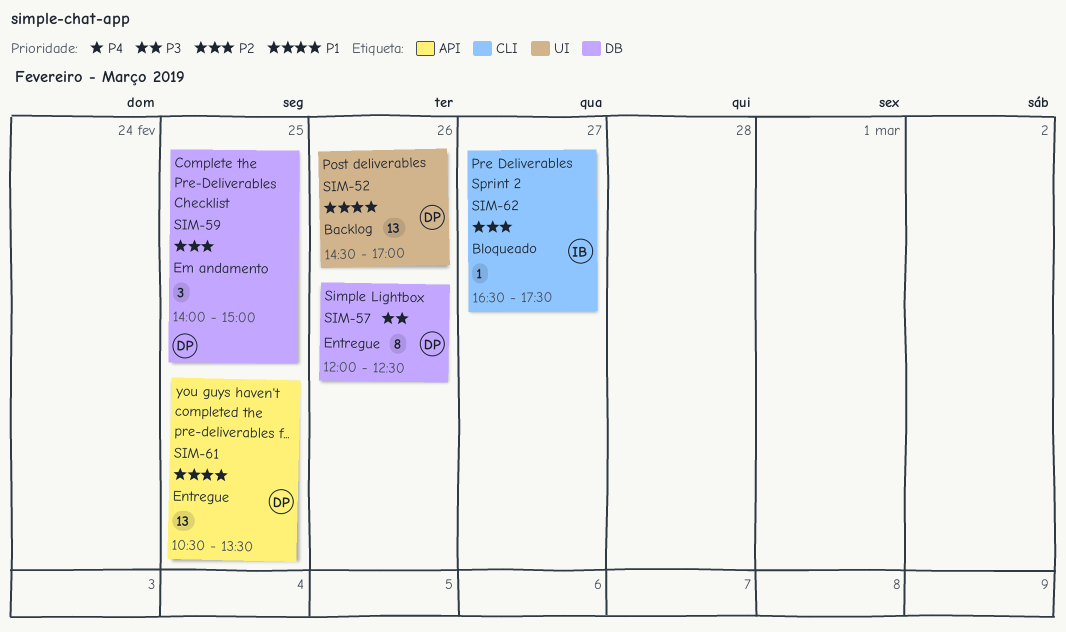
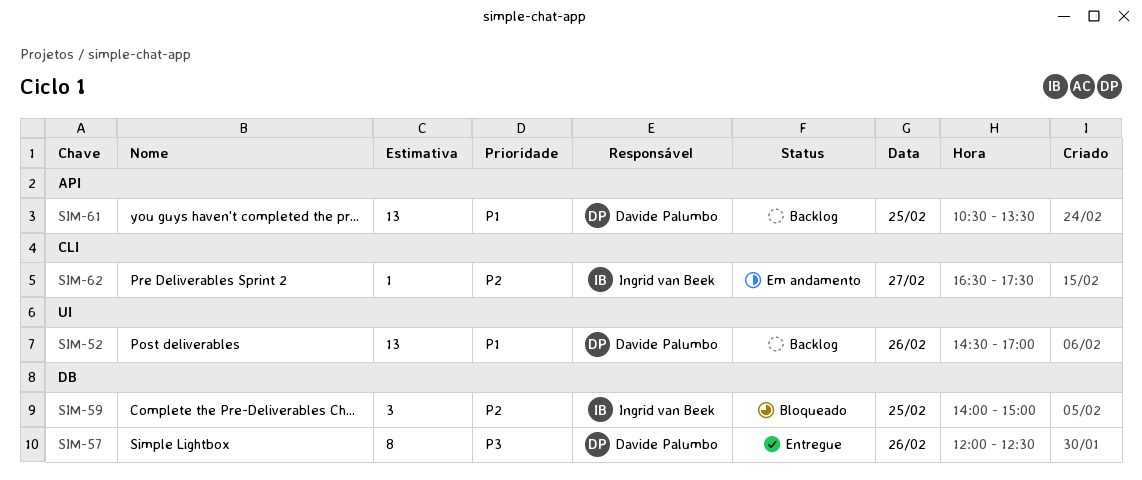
SIM-59, status: Em andamento -> Bloqueado
SIM-59, owner: Davide Palumbo -> Ingrid van Beek
SIM-61, status: Entregue -> Backlog
SIM-62, status: Bloqueado -> Em andamento

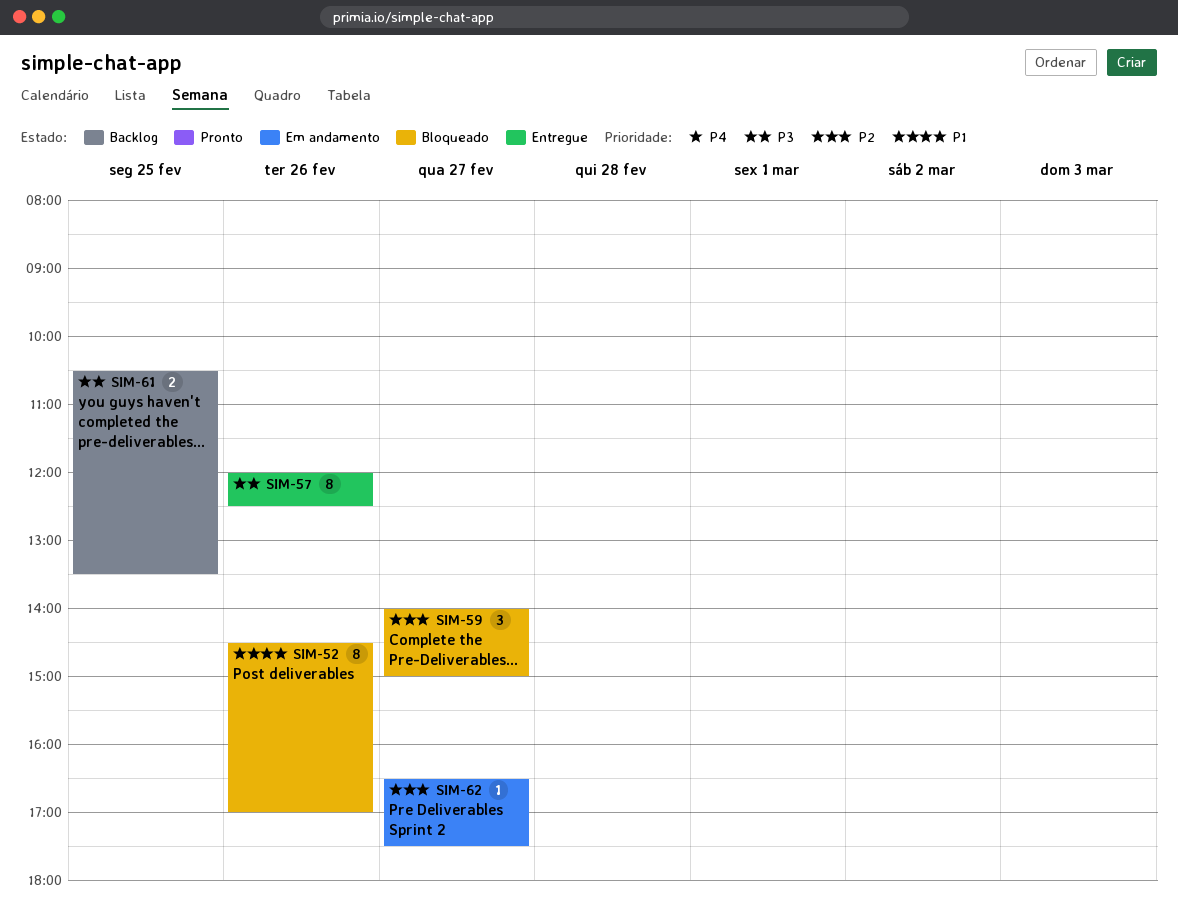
SIM-52, status: Backlog -> Bloqueado
SIM-52, estimate: 13 -> 8
SIM-59, day: Feb 25 -> Feb 27
SIM-61, priority: P1 -> P3
SIM-61, estimate: 13 -> 2

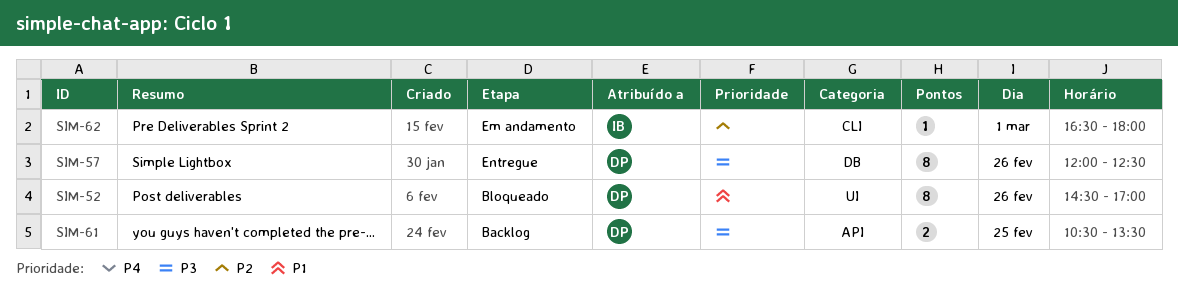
SIM-59: present -> none
SIM-62, day: Feb 27 -> Mar 1
SIM-62, ends: 17:30 -> 18:00

